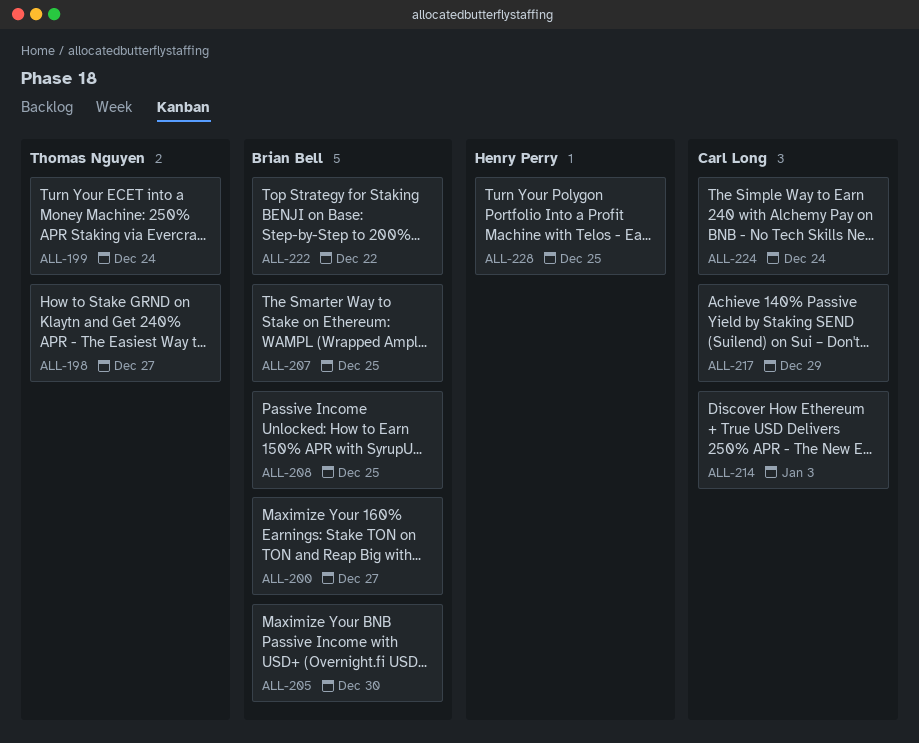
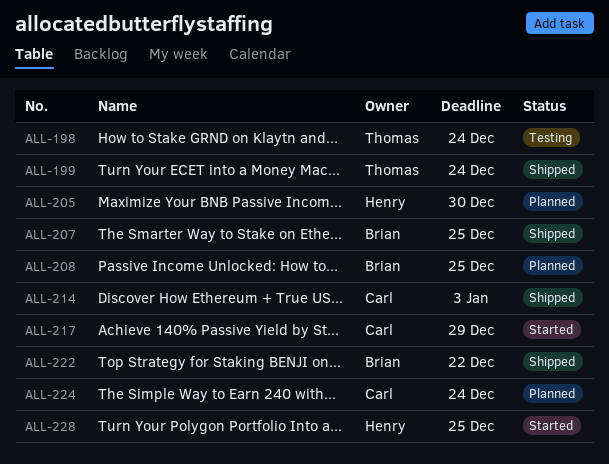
ALL-198, due: Dec 27 -> Dec 24
ALL-200: present -> none
ALL-205, owner: Brian Bell -> Henry Perry

